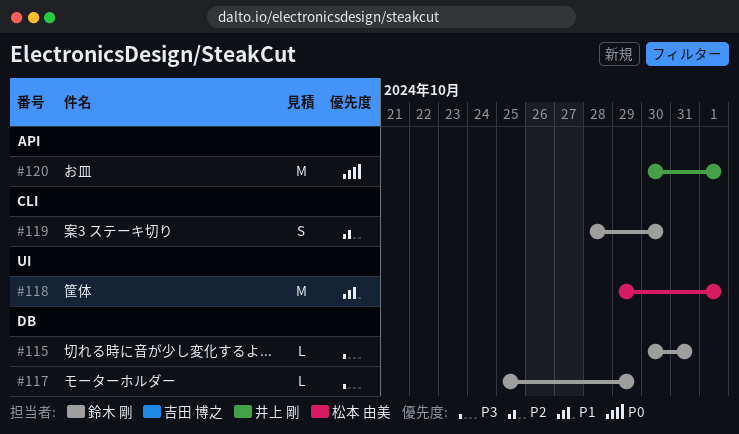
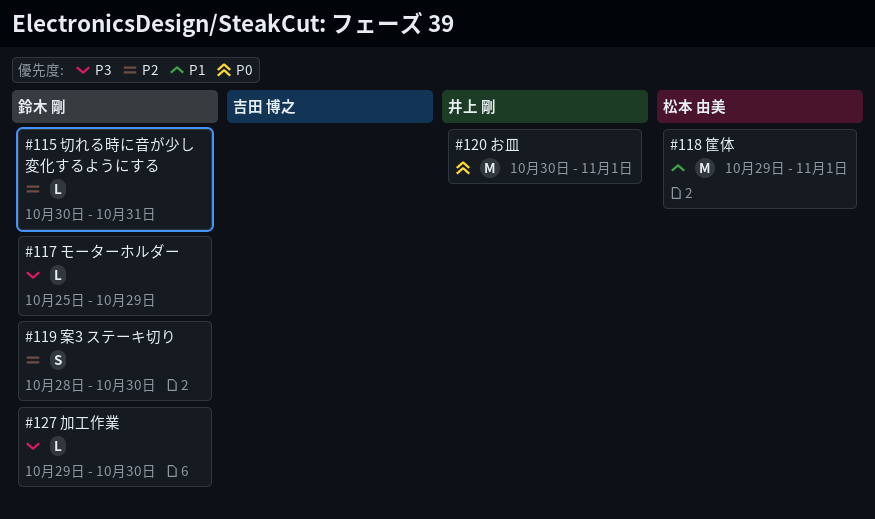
#115, priority: P3 -> P2
#127: none -> present

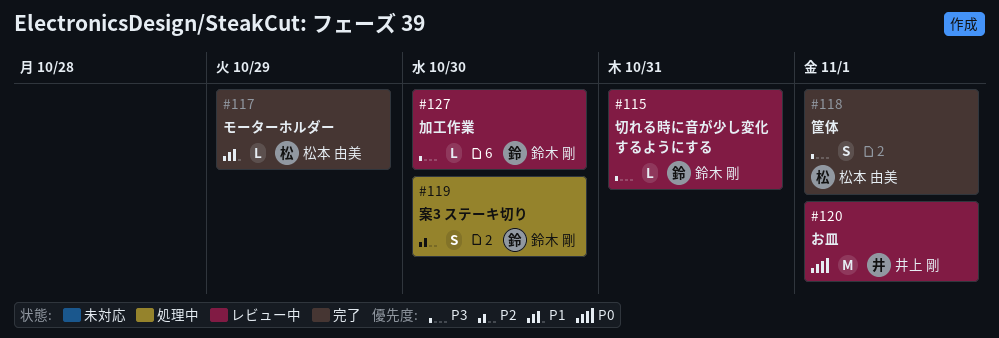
#115, priority: P2 -> P3
#117, owner: 鈴木 剛 -> 松本 由美
#117, priority: P3 -> P1
#118, priority: P1 -> P3
#118, estimate: M -> S

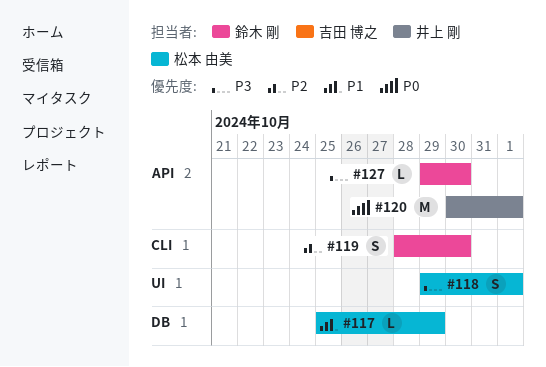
#115: present -> none

